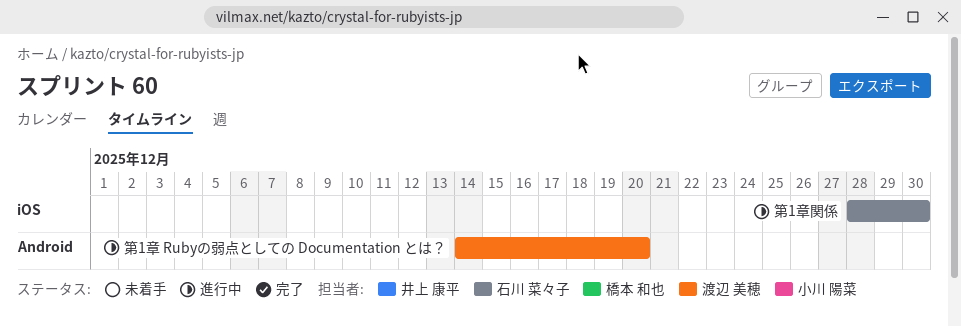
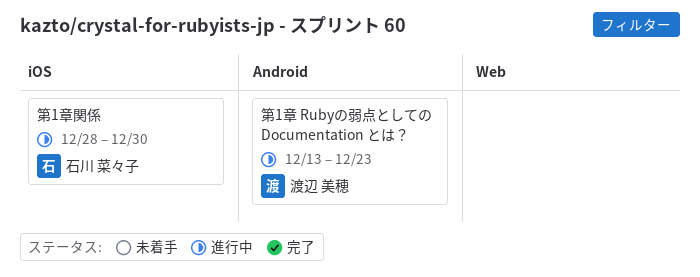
第1章 Rubyの弱点としての Documentation とは？, start: Dec 14 -> Dec 13
第1章 Rubyの弱点としての Documentation とは？, due: Dec 20 -> Dec 23

